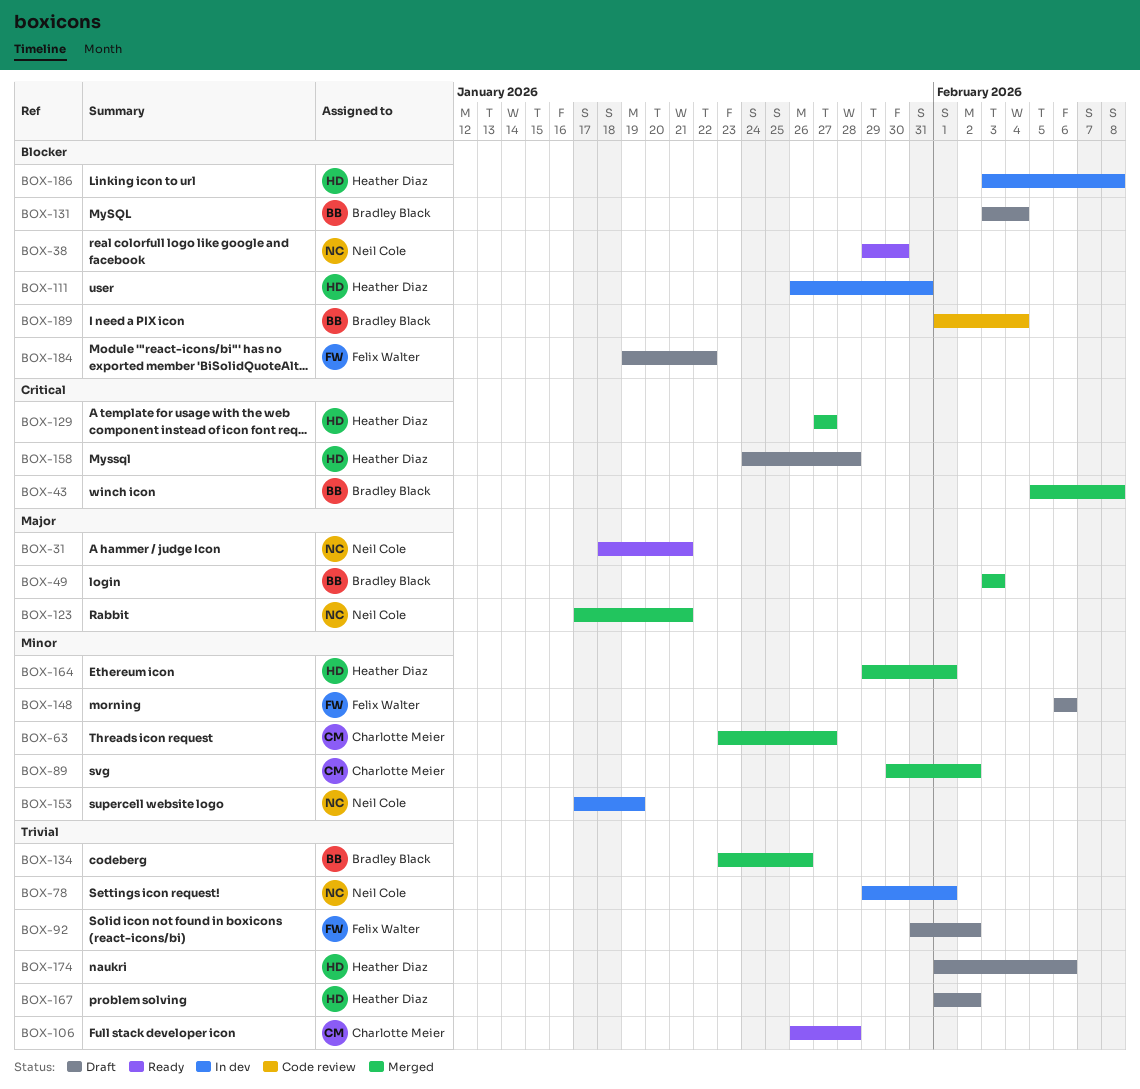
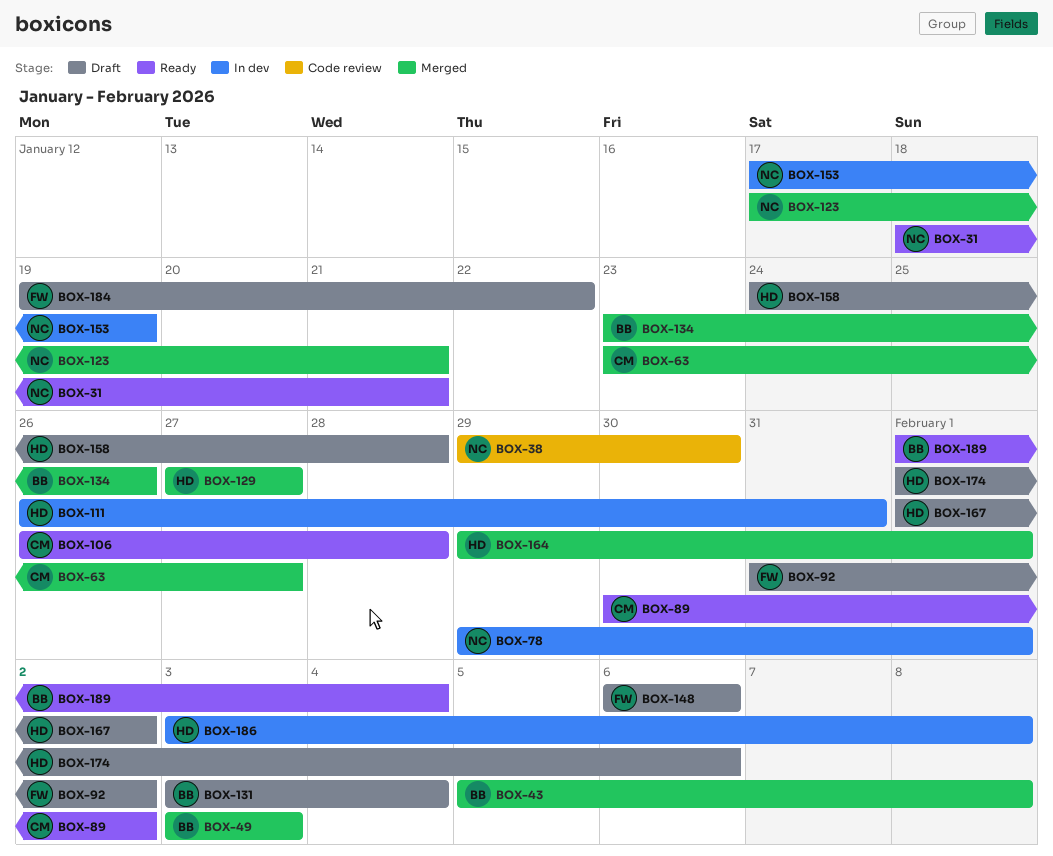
BOX-38, status: Ready -> Code review
BOX-89, status: Merged -> Ready
BOX-189, status: Code review -> Ready

